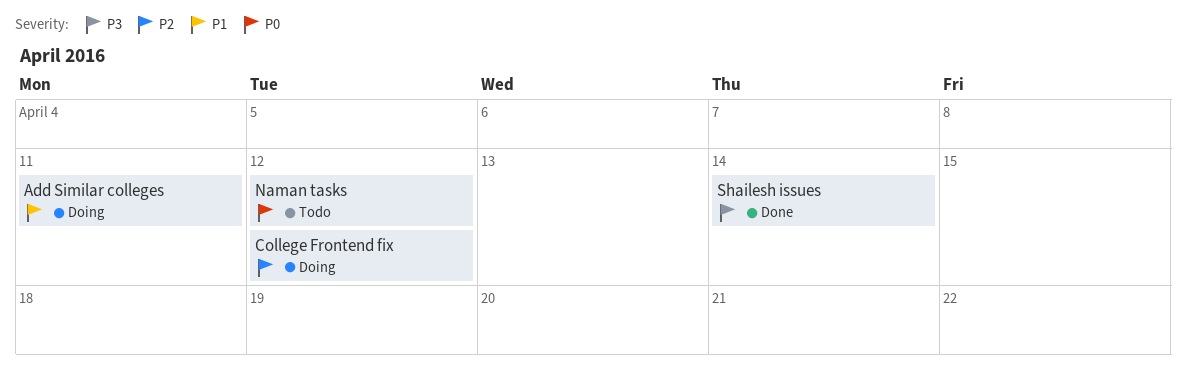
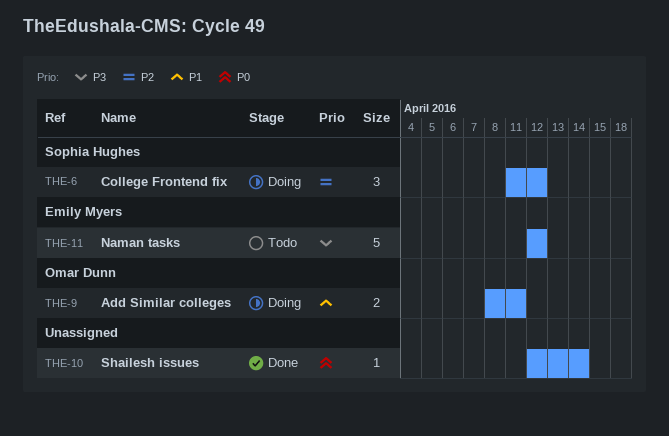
Naman tasks, priority: P0 -> P3
Shailesh issues, priority: P3 -> P0

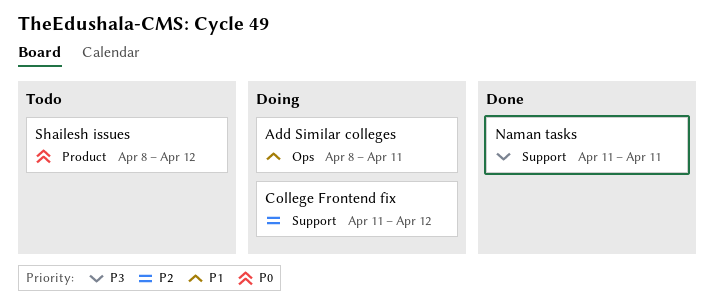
Naman tasks, status: Todo -> Done
Naman tasks, start: Apr 12 -> Apr 11
Naman tasks, due: Apr 12 -> Apr 11
Shailesh issues, status: Done -> Todo
Shailesh issues, start: Apr 12 -> Apr 8
Shailesh issues, due: Apr 14 -> Apr 12

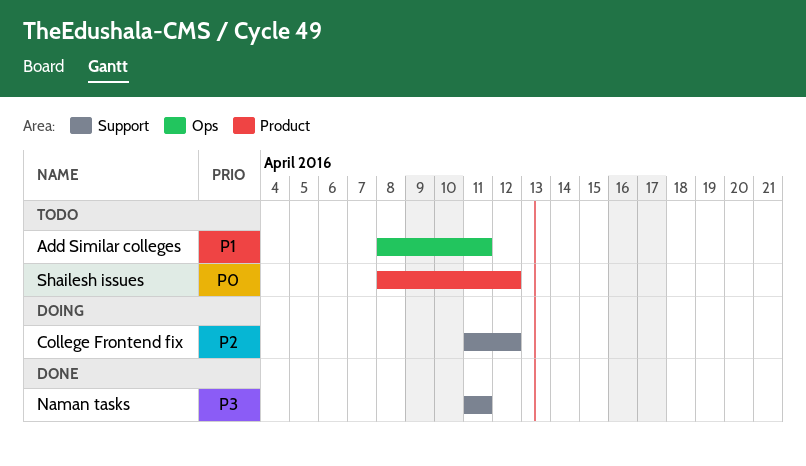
Add Similar colleges, status: Doing -> Todo

